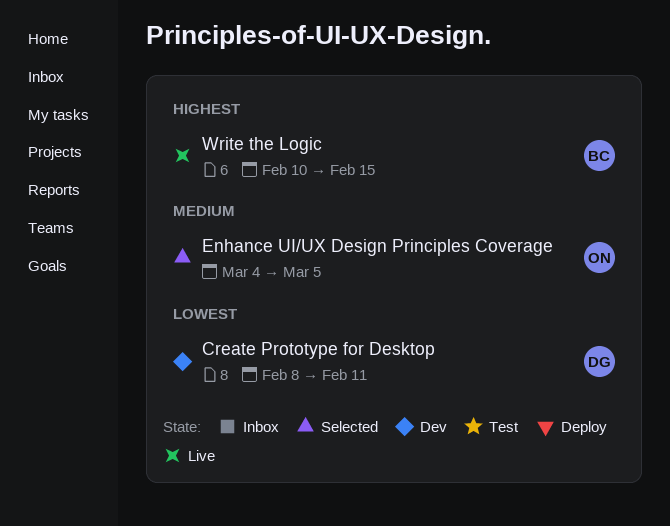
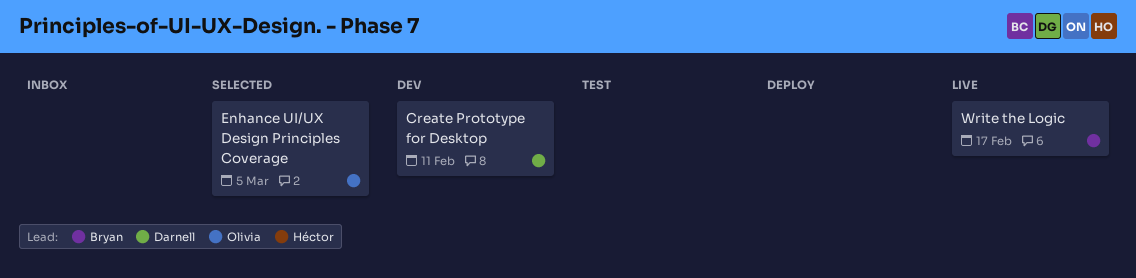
Write the Logic, due: Feb 15 -> Feb 17

